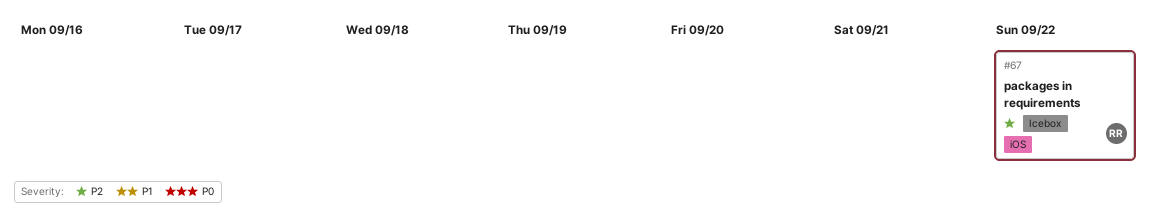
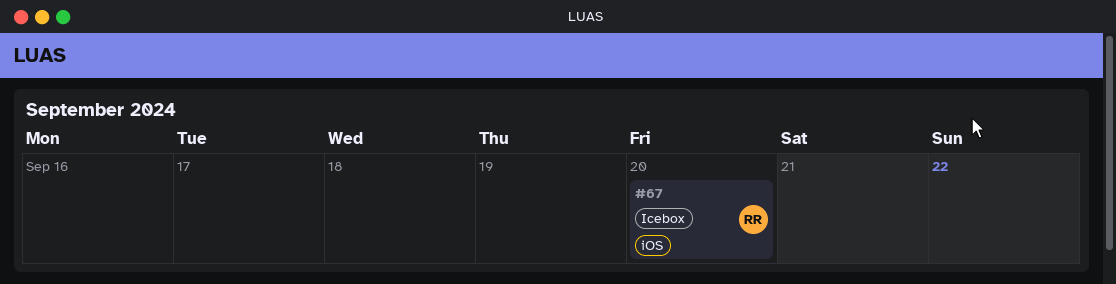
#67, due: Sep 22 -> Sep 20

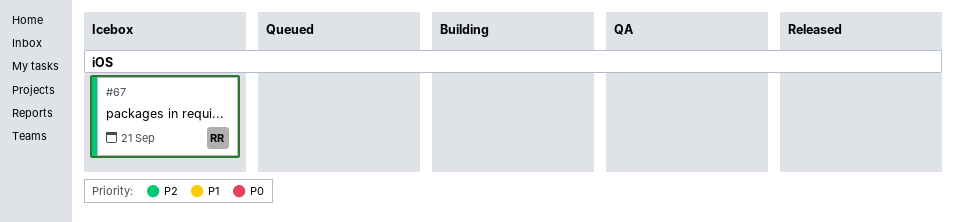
#67, due: Sep 20 -> Sep 21

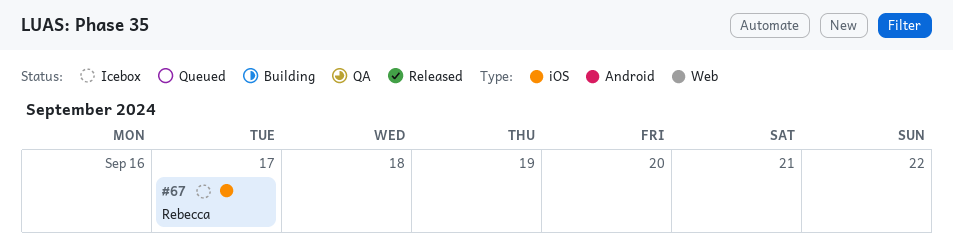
#67, due: Sep 21 -> Sep 17

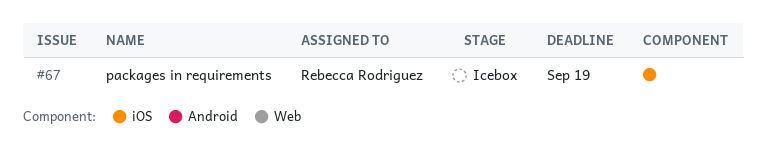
#67, due: Sep 17 -> Sep 19

